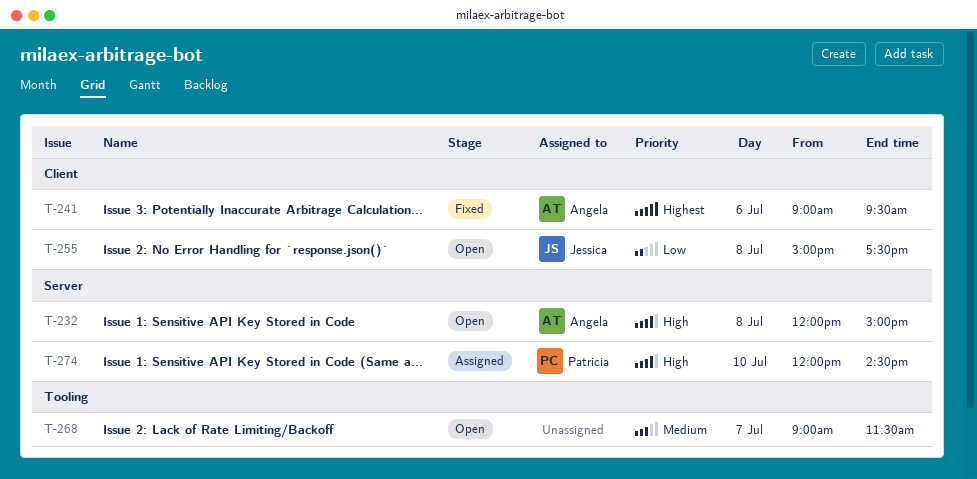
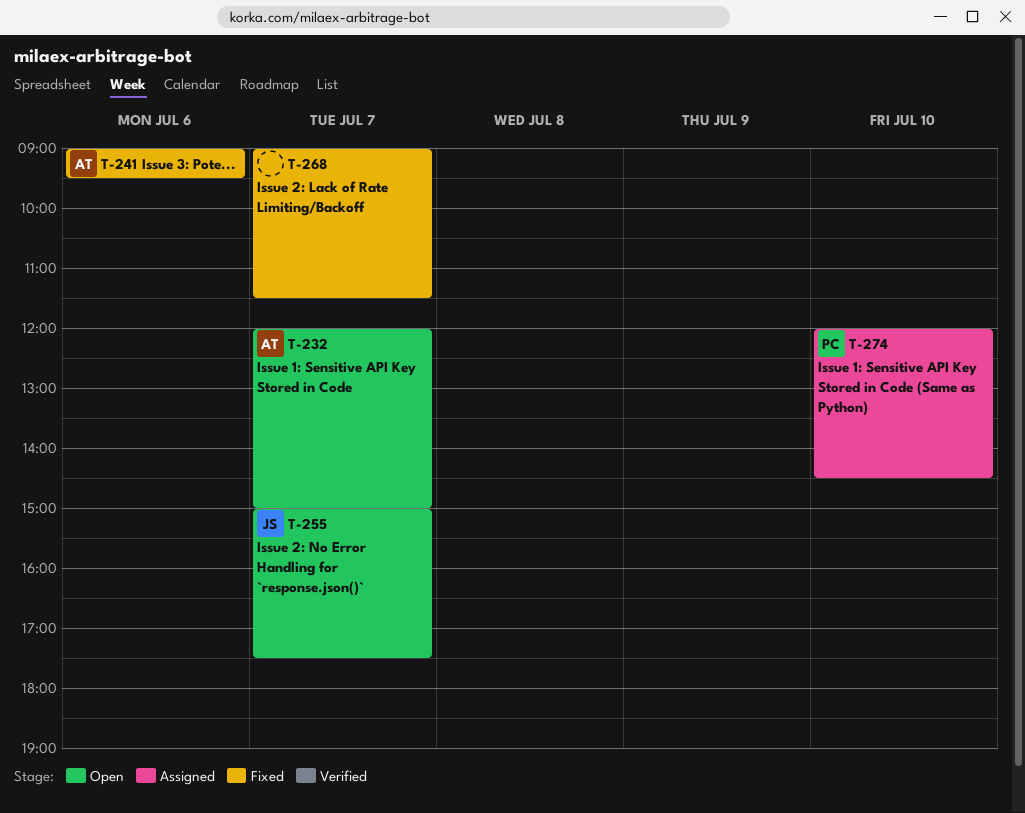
T-232, day: Jul 8 -> Jul 7
T-255, day: Jul 8 -> Jul 7
T-268, status: Open -> Fixed

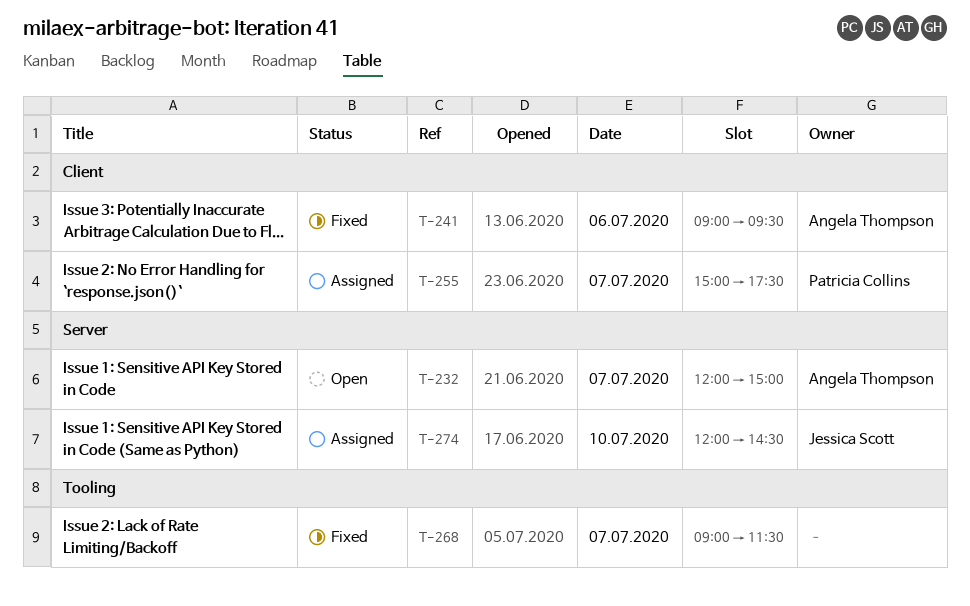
T-255, status: Open -> Assigned
T-255, owner: Jessica Scott -> Patricia Collins
T-274, owner: Patricia Collins -> Jessica Scott

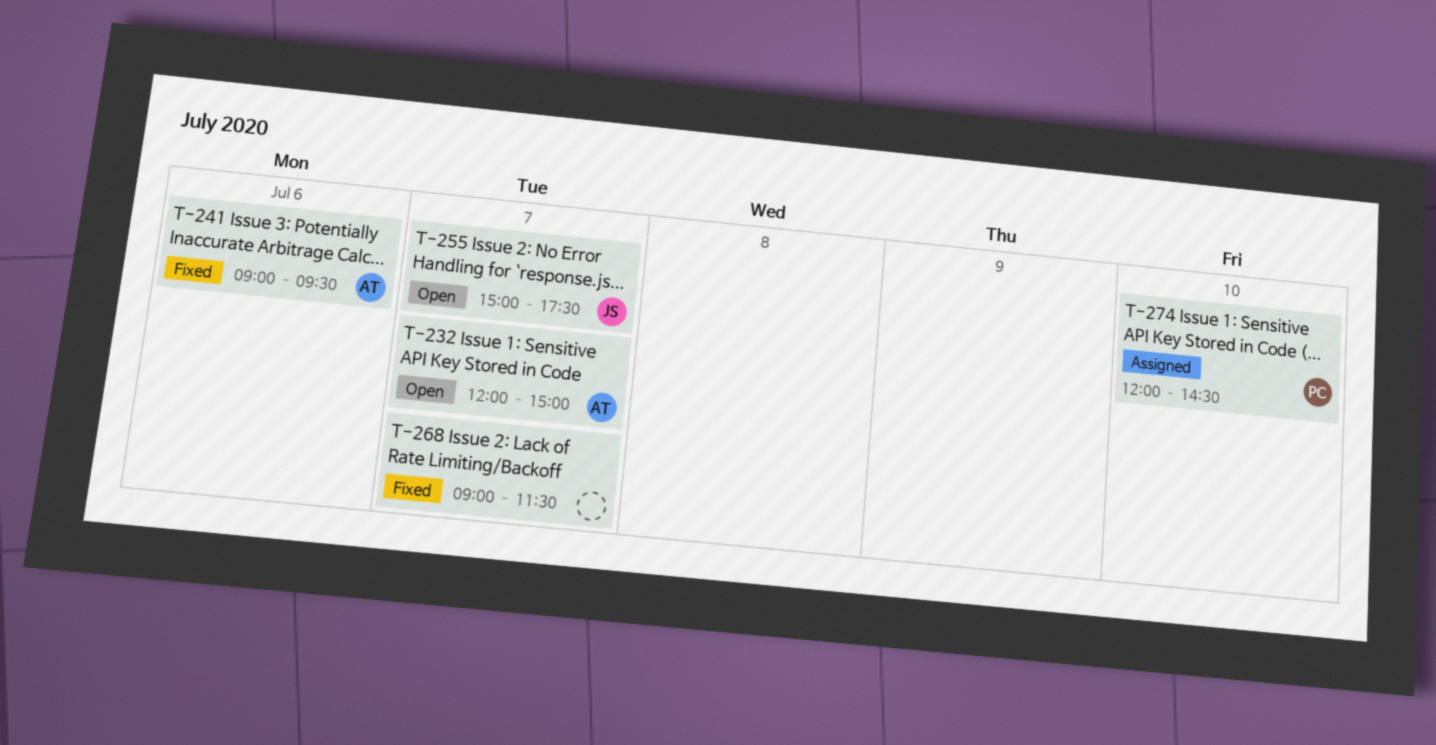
T-255, status: Assigned -> Open
T-255, owner: Patricia Collins -> Jessica Scott
T-274, owner: Jessica Scott -> Patricia Collins

